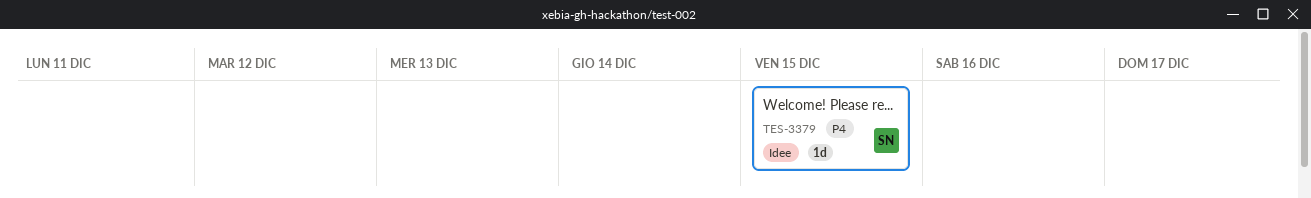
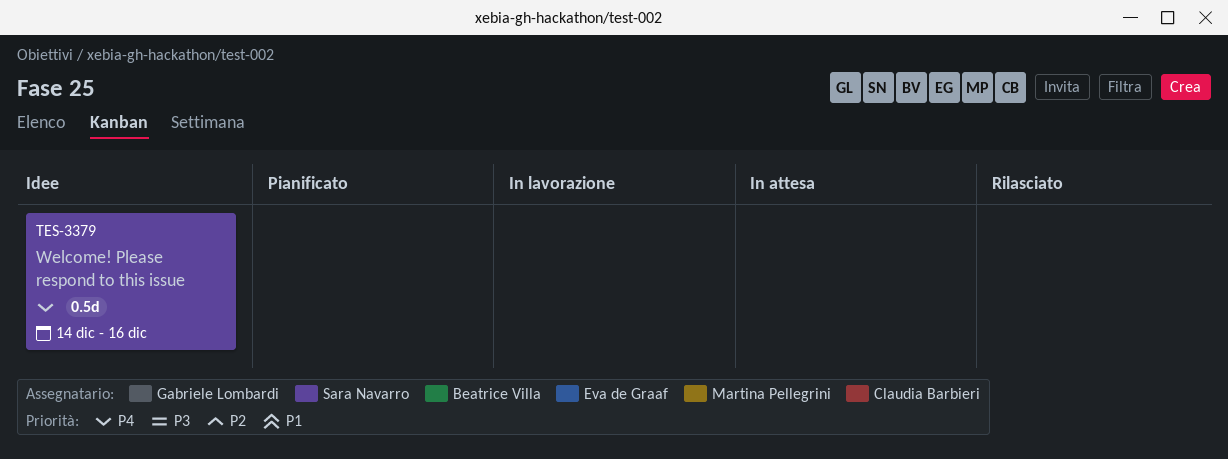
TES-3379, estimate: 1d -> 0.5d
TES-3379, due: Dec 15 -> Dec 16

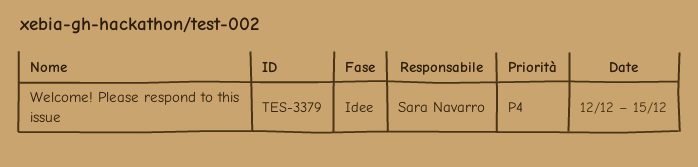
TES-3379, start: Dec 14 -> Dec 12
TES-3379, due: Dec 16 -> Dec 15

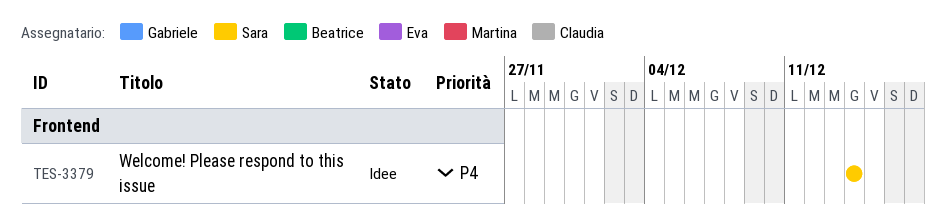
TES-3379, start: Dec 12 -> Dec 14
TES-3379, due: Dec 15 -> Dec 14

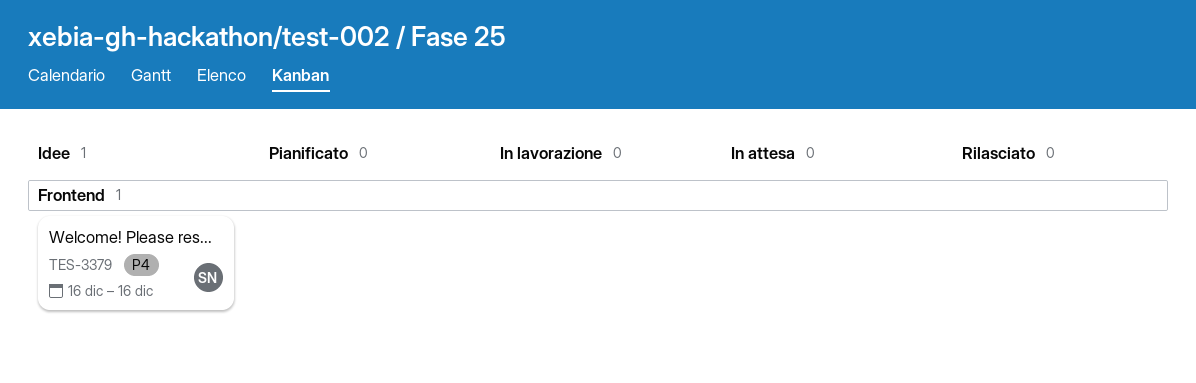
TES-3379, start: Dec 14 -> Dec 16
TES-3379, due: Dec 14 -> Dec 16

